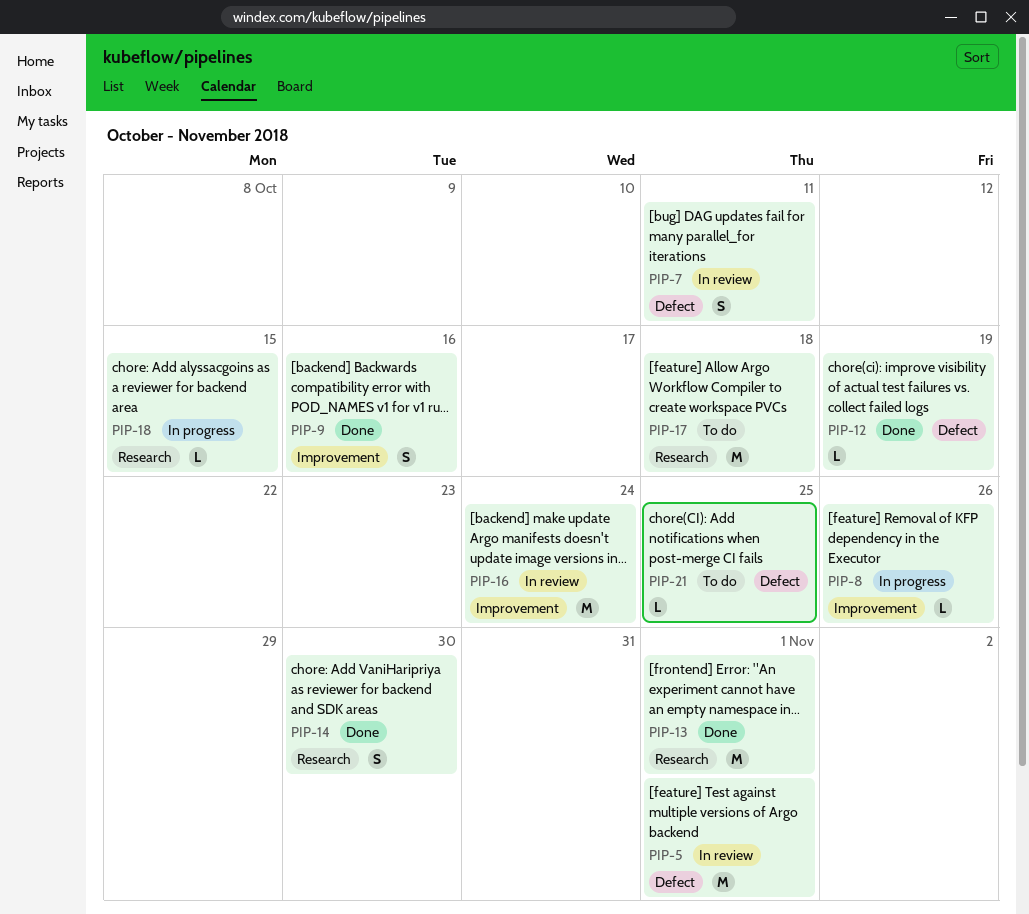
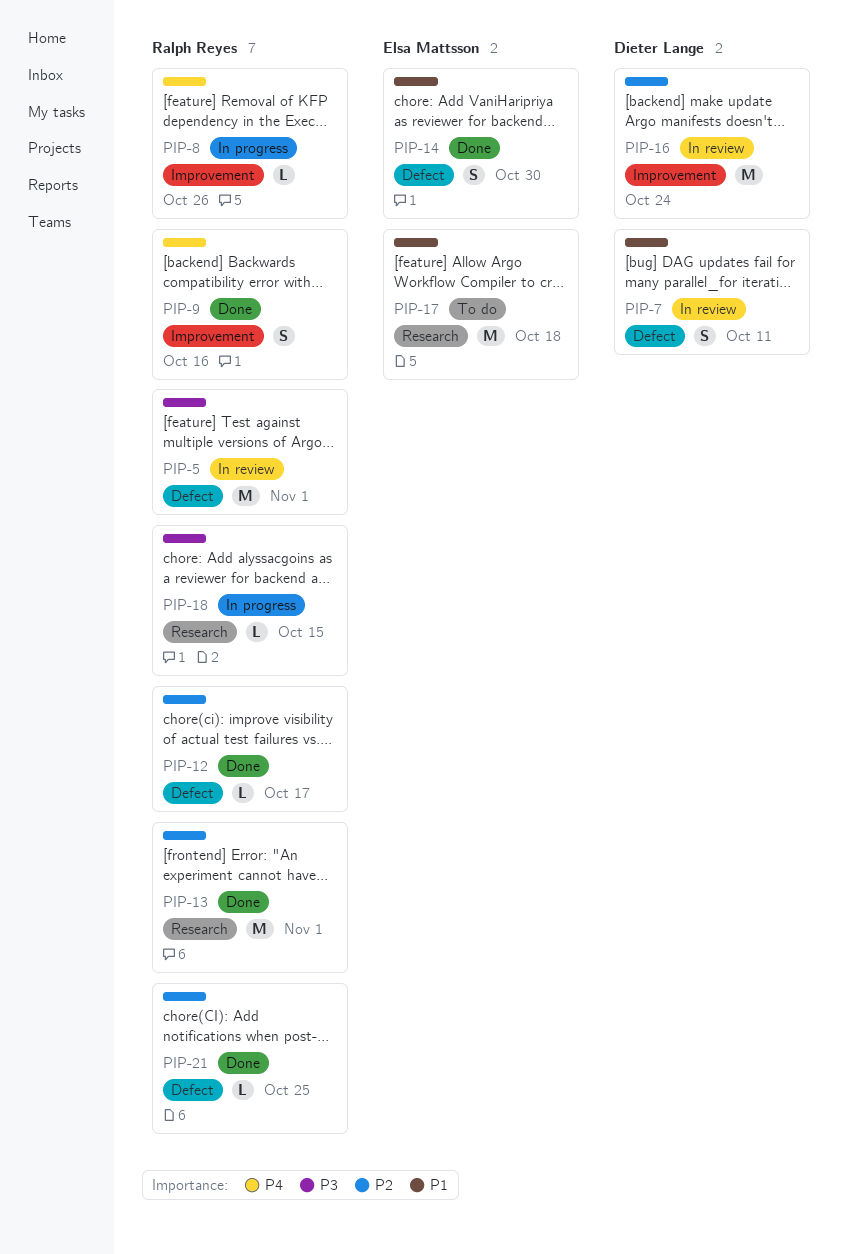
PIP-12, due: Oct 19 -> Oct 17
PIP-14, label: Research -> Defect
PIP-21, status: To do -> Done

